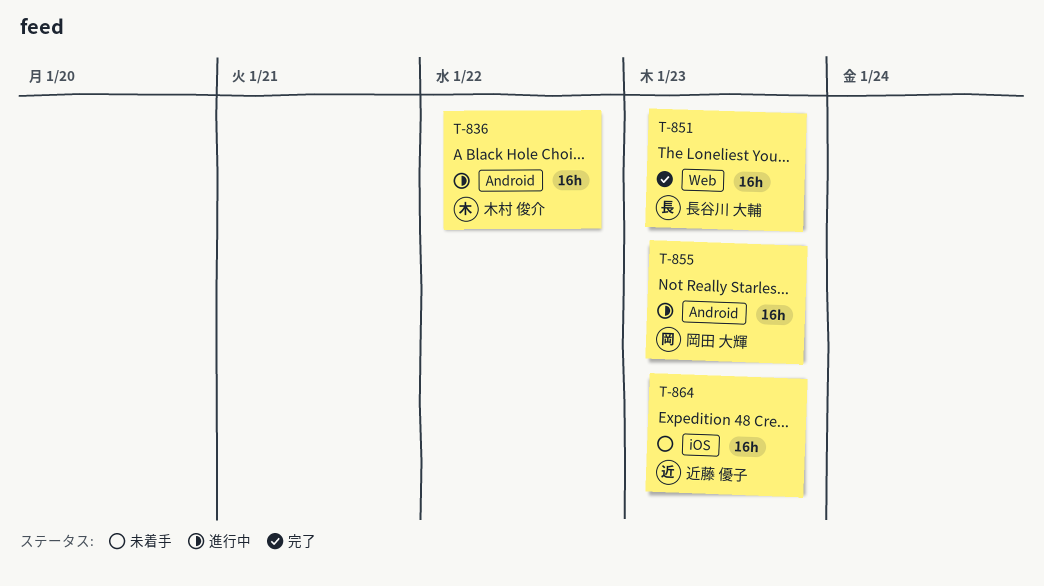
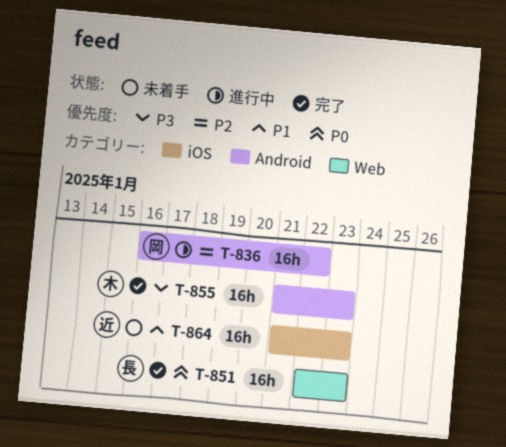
T-836, owner: 木村 俊介 -> 岡田 大輝
T-855, status: 進行中 -> 完了
T-855, owner: 岡田 大輝 -> 木村 俊介

